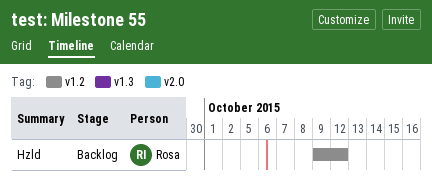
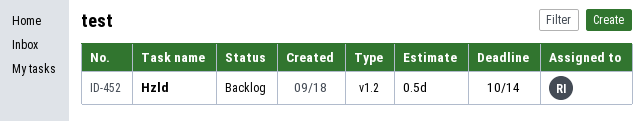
Hzld, due: Oct 12 -> Oct 14

